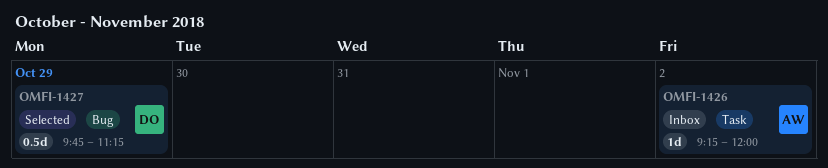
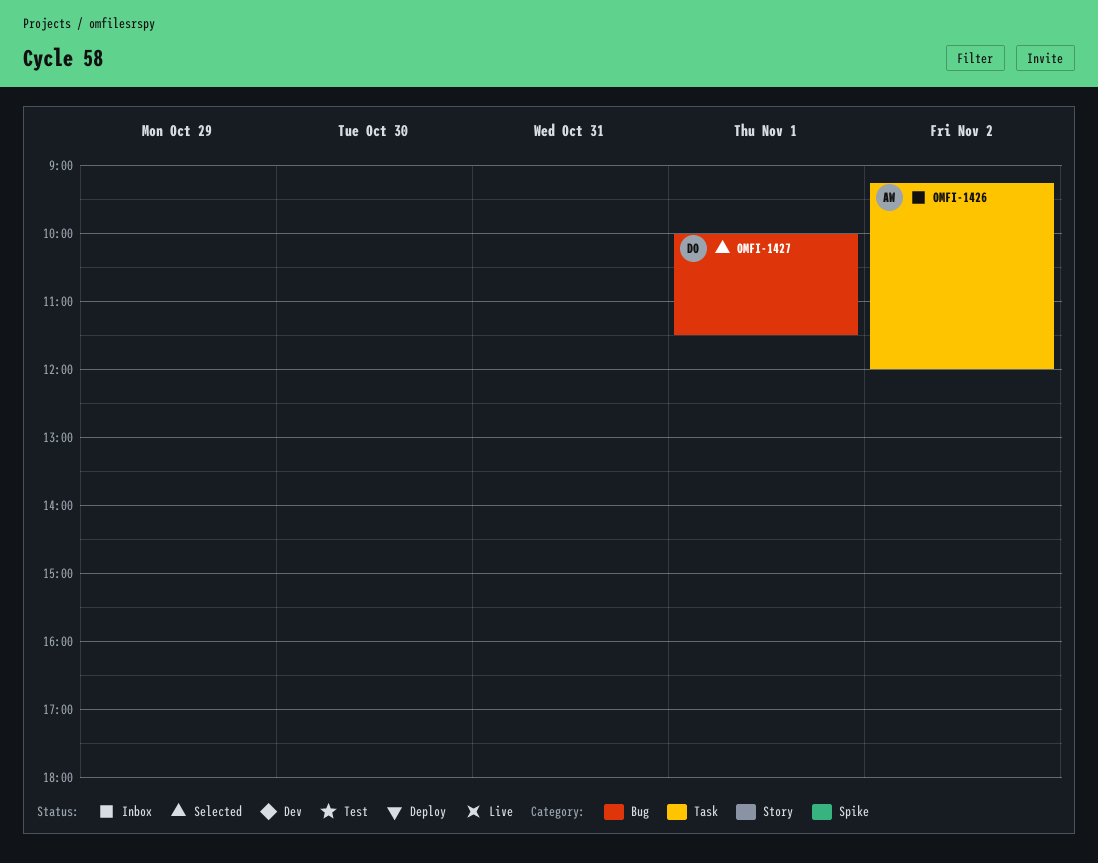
OMFI-1427, day: Oct 29 -> Nov 1
OMFI-1427, begins: 09:45 -> 10:00
OMFI-1427, ends: 11:15 -> 11:30

